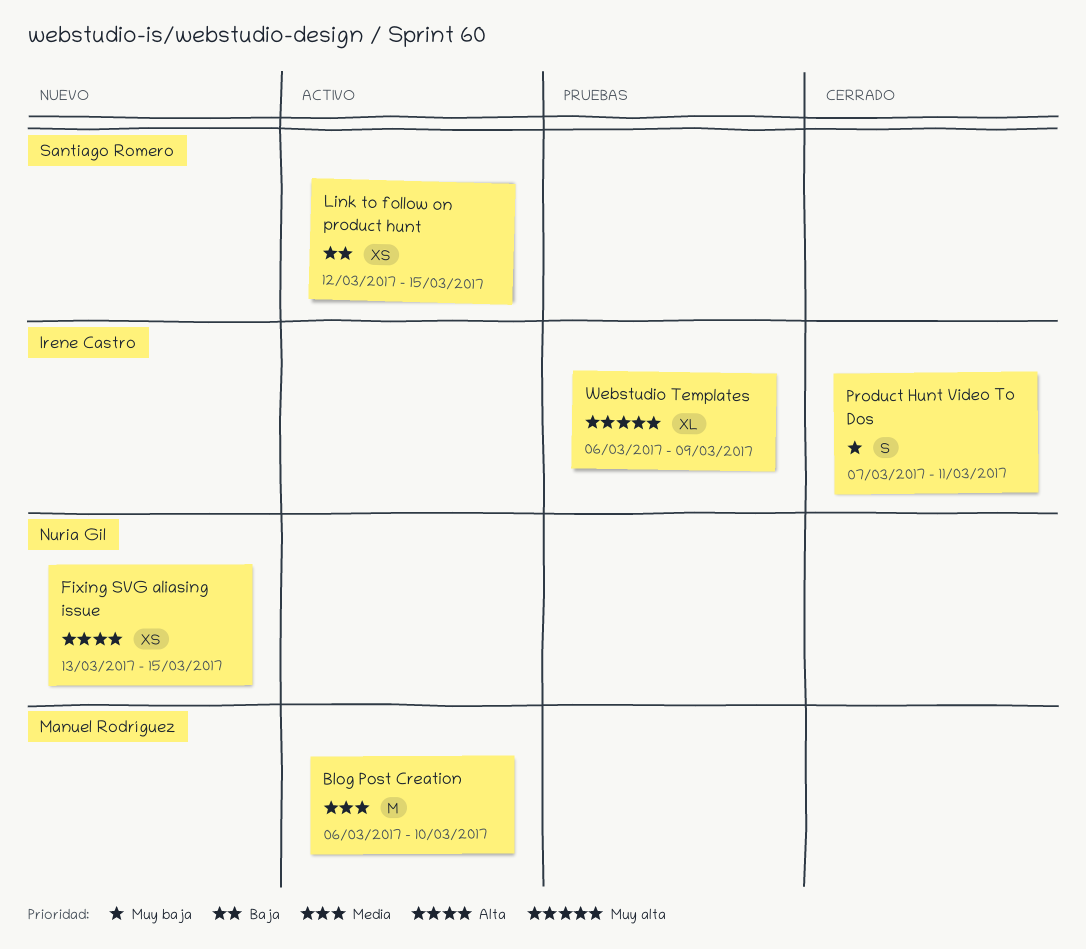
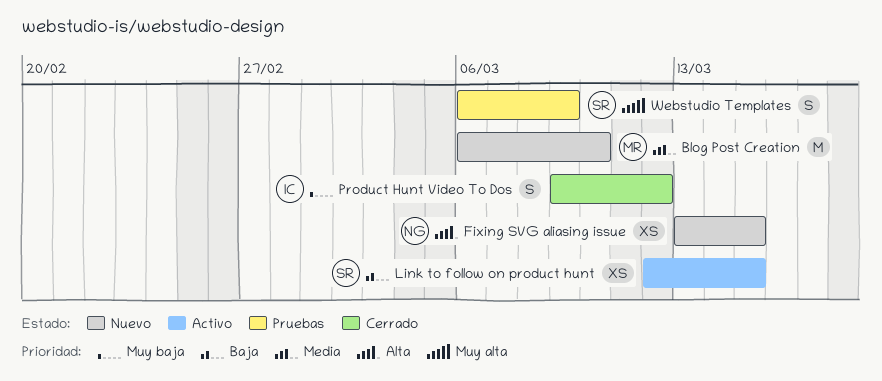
Blog Post Creation, status: Activo -> Nuevo
Product Hunt Video To Dos, start: Mar 7 -> Mar 9
Product Hunt Video To Dos, due: Mar 11 -> Mar 12
Webstudio Templates, owner: Irene Castro -> Santiago Romero
Webstudio Templates, estimate: XL -> S

